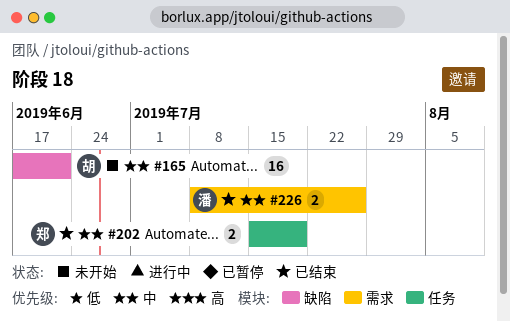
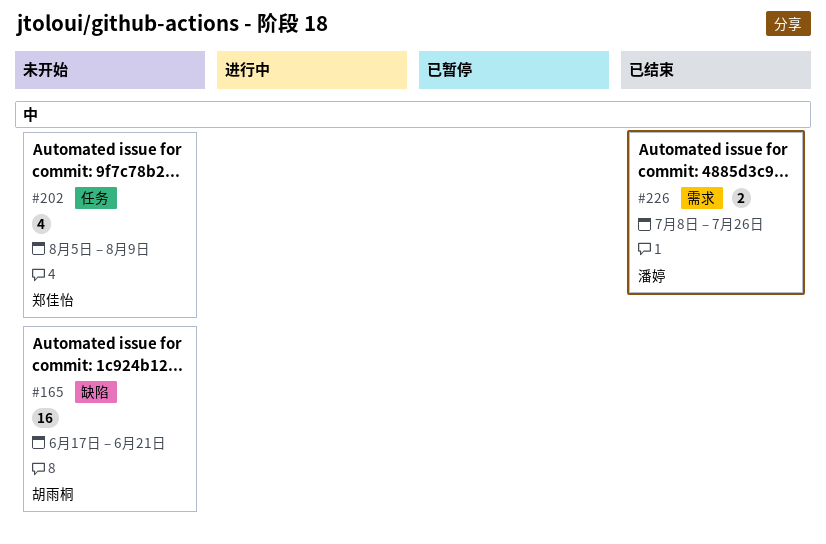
#202, status: 已结束 -> 未开始
#202, estimate: 2 -> 4
#202, start: Jul 15 -> Aug 5
#202, due: Jul 19 -> Aug 9

